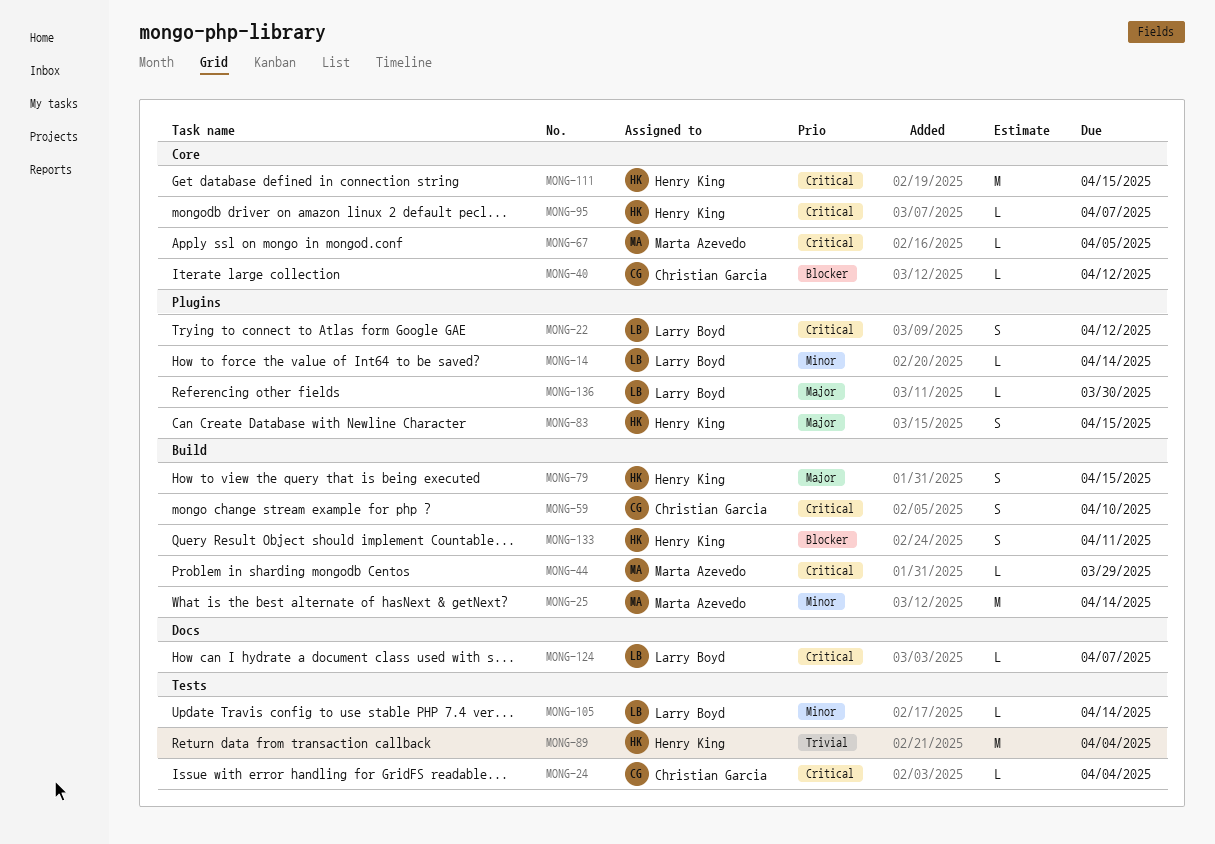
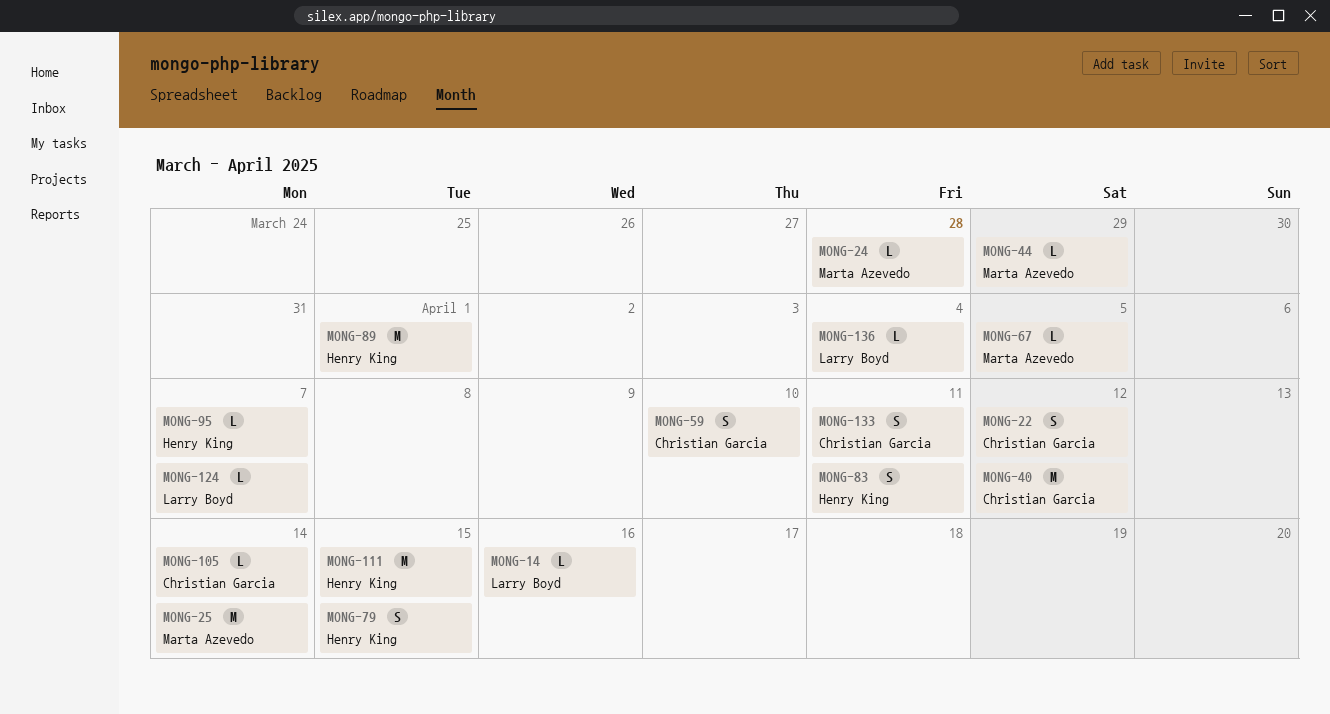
MONG-14, due: Apr 14 -> Apr 16
MONG-22, owner: Larry Boyd -> Christian Garcia
MONG-24, owner: Christian Garcia -> Marta Azevedo
MONG-24, due: Apr 4 -> Mar 28
MONG-40, estimate: L -> M
MONG-83, due: Apr 15 -> Apr 11
MONG-89, due: Apr 4 -> Apr 1
MONG-105, owner: Larry Boyd -> Christian Garcia
MONG-133, owner: Henry King -> Christian Garcia
MONG-136, due: Mar 30 -> Apr 4

